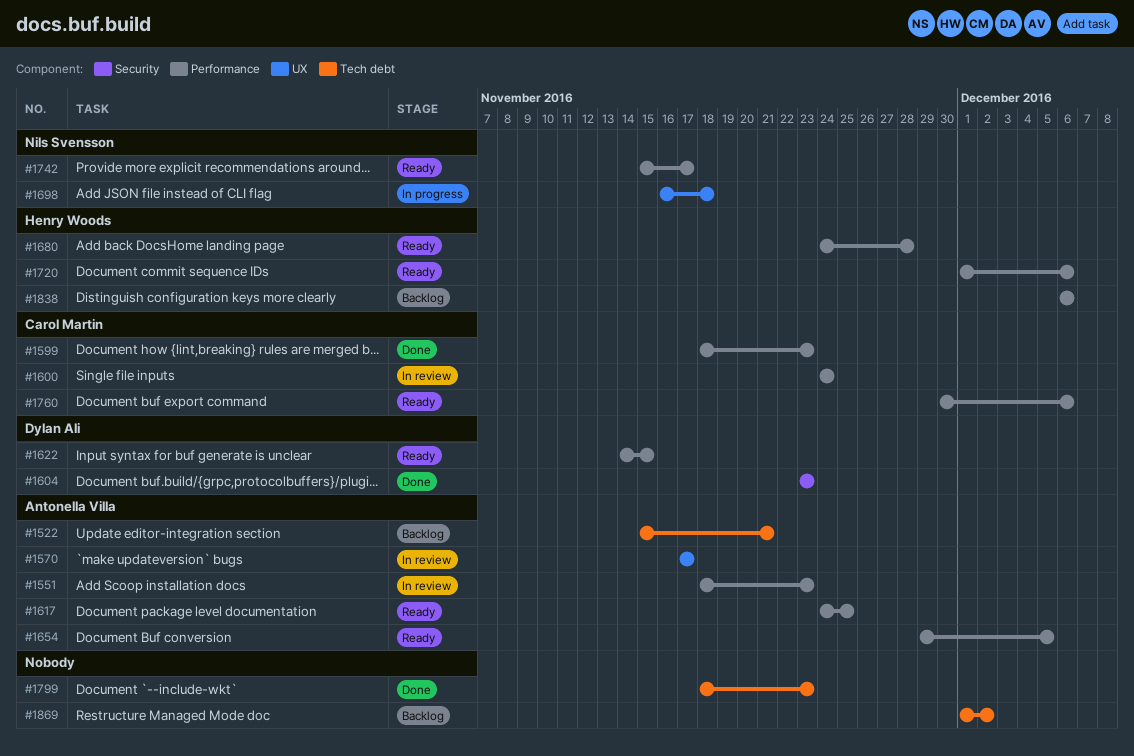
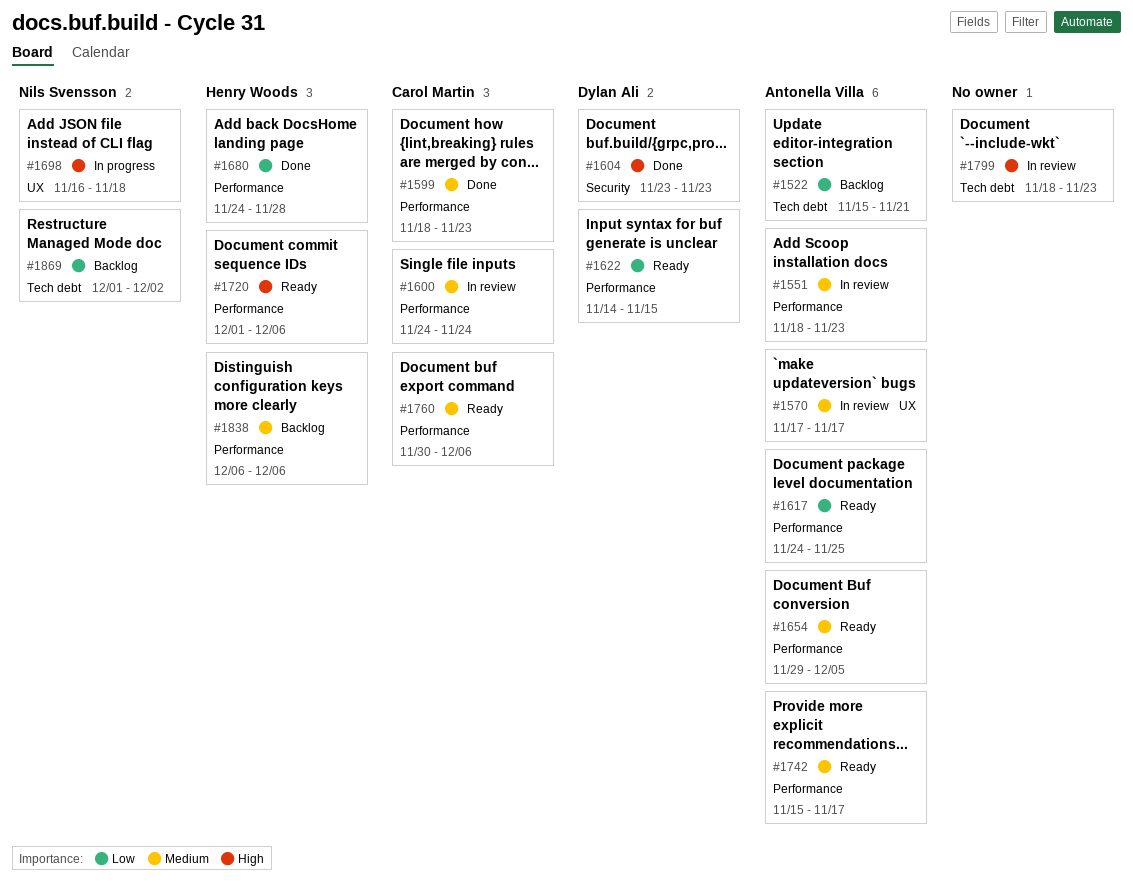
#1680, status: Ready -> Done
#1742, owner: Nils Svensson -> Antonella Villa
#1799, status: Done -> In review
#1869, owner: none -> Nils Svensson

